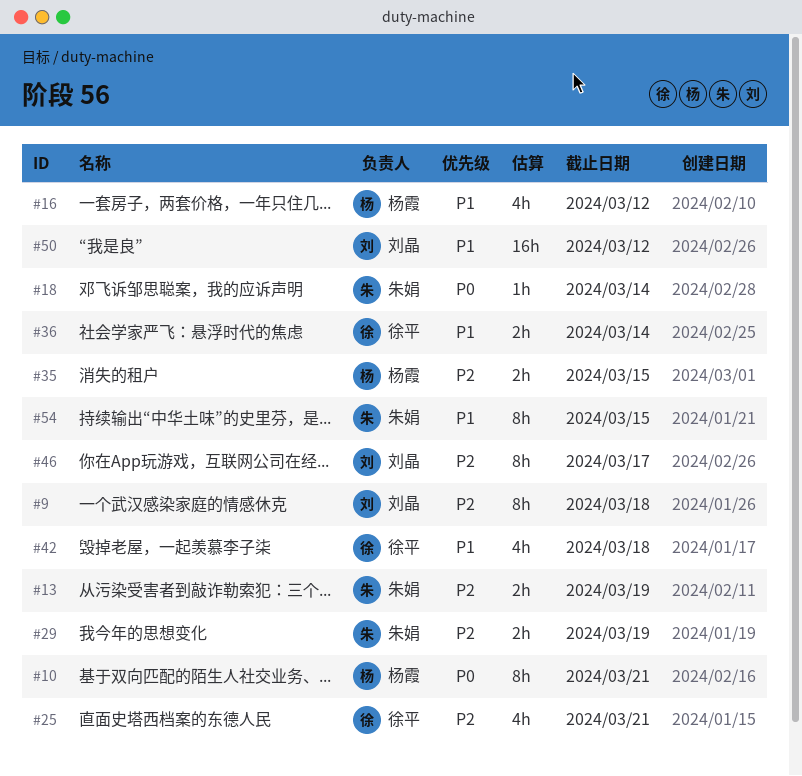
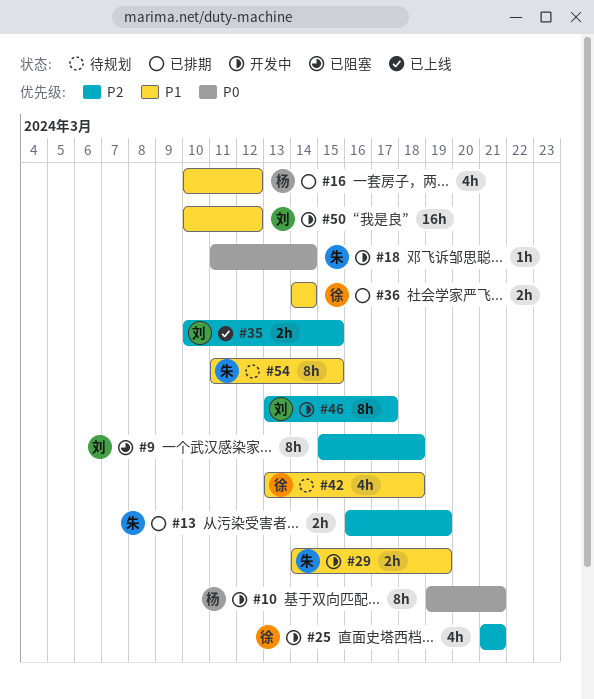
#29, priority: P2 -> P1
#35, owner: 杨霞 -> 刘晶

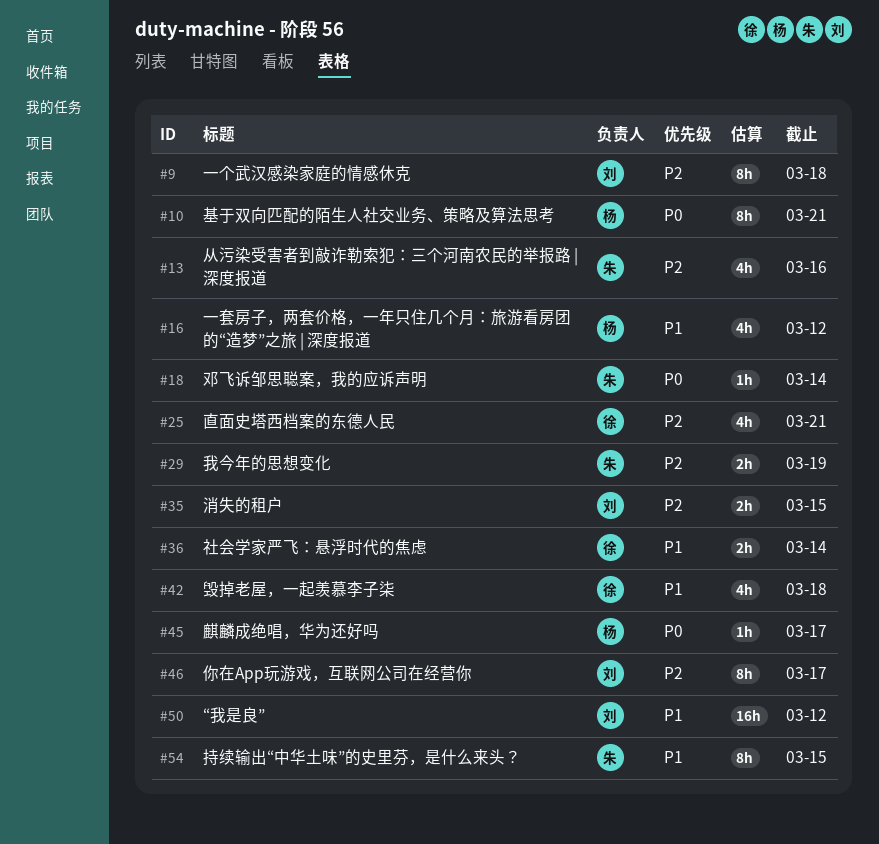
#13, estimate: 2h -> 4h
#13, due: Mar 19 -> Mar 16
#29, priority: P1 -> P2
#45: none -> present

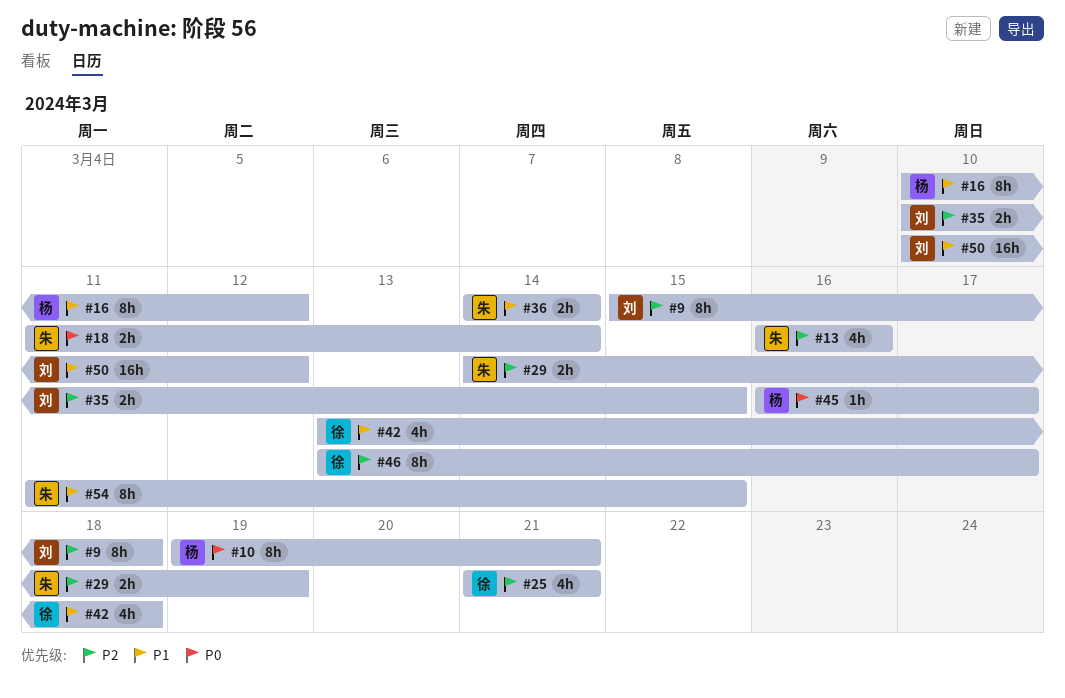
#16, estimate: 4h -> 8h
#18, estimate: 1h -> 2h
#36, owner: 徐 -> 朱
#46, owner: 刘 -> 徐

